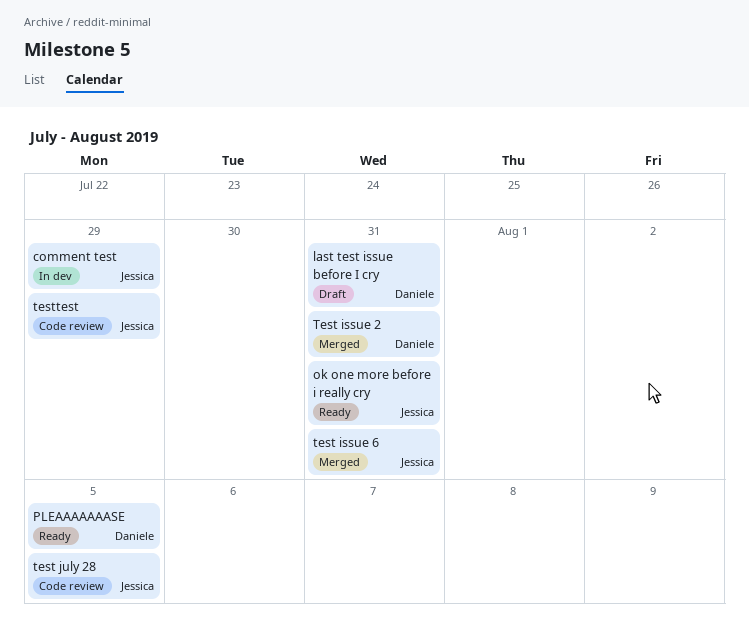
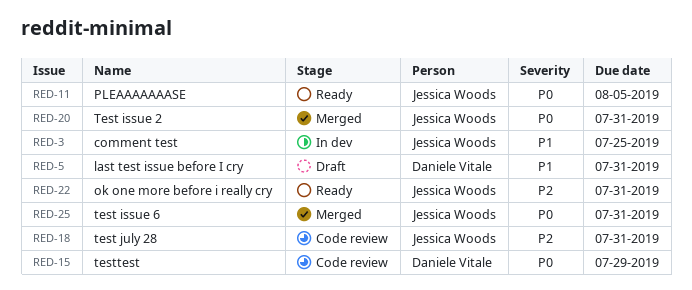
comment test, due: Jul 29 -> Jul 25
PLEAAAAAAASE, owner: Daniele Vitale -> Jessica Woods
Test issue 2, owner: Daniele Vitale -> Jessica Woods
test july 28, due: Aug 5 -> Jul 31
testtest, owner: Jessica Woods -> Daniele Vitale

